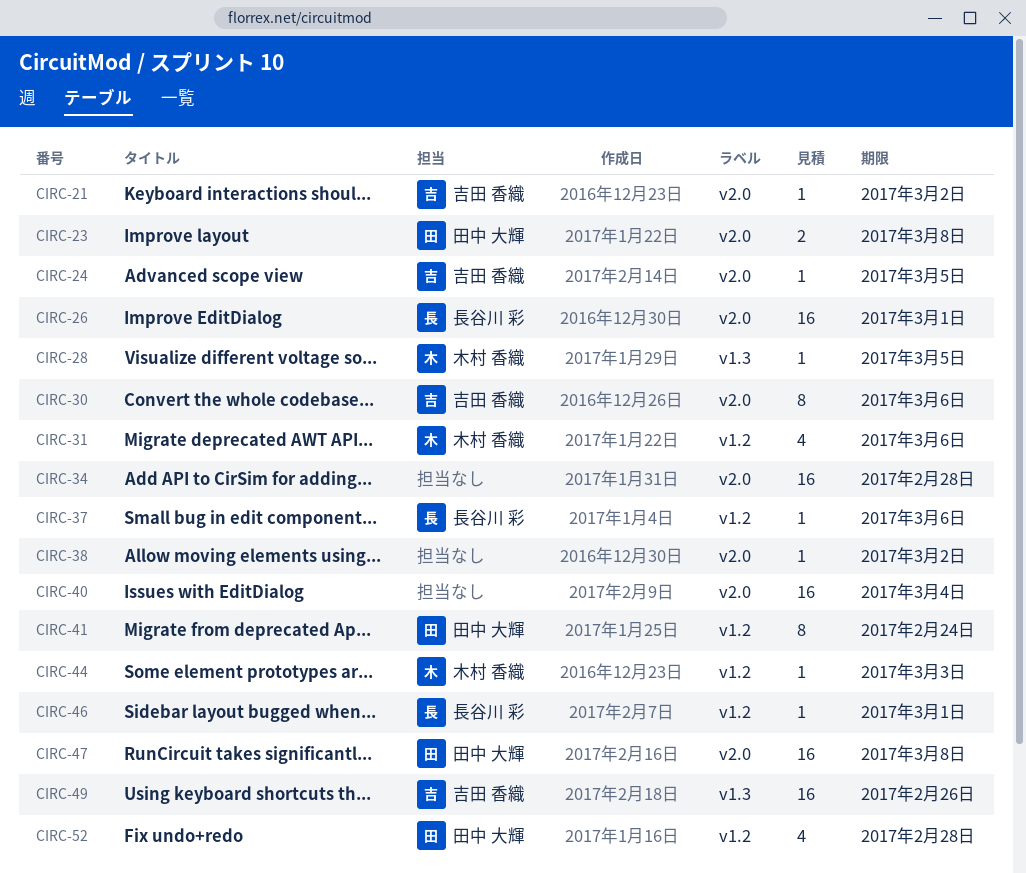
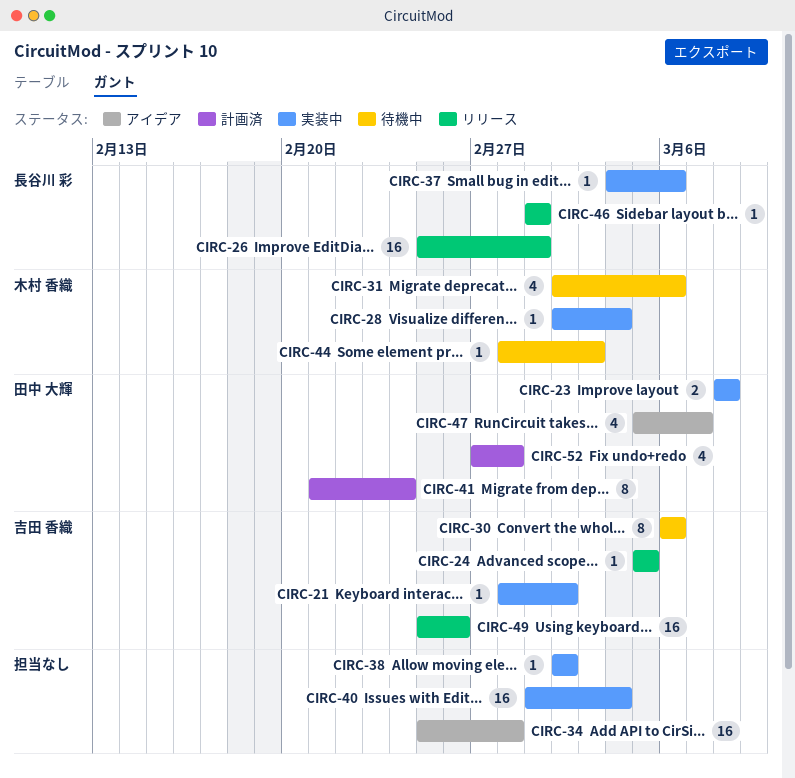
CIRC-28, due: Mar 5 -> Mar 4
CIRC-47, estimate: 16 -> 4
CIRC-47, due: Mar 8 -> Mar 7

